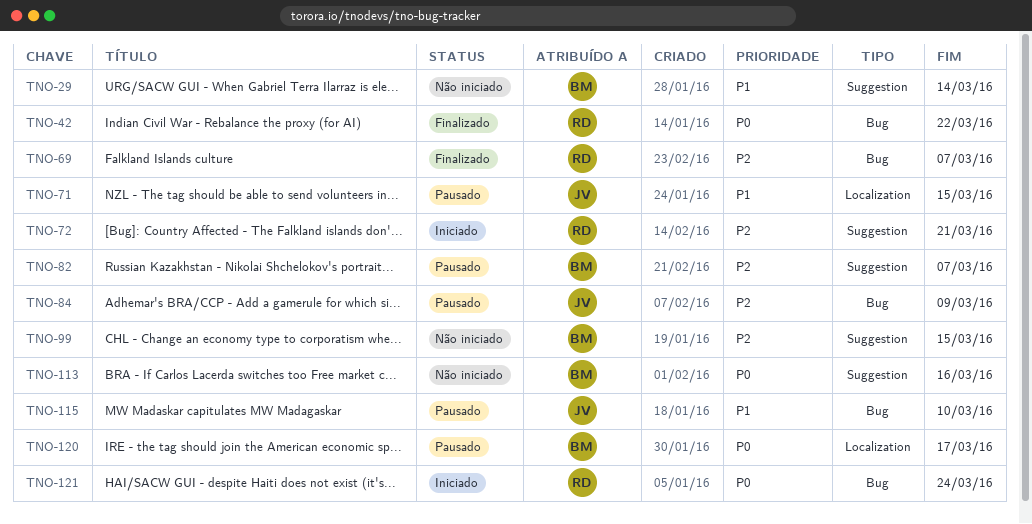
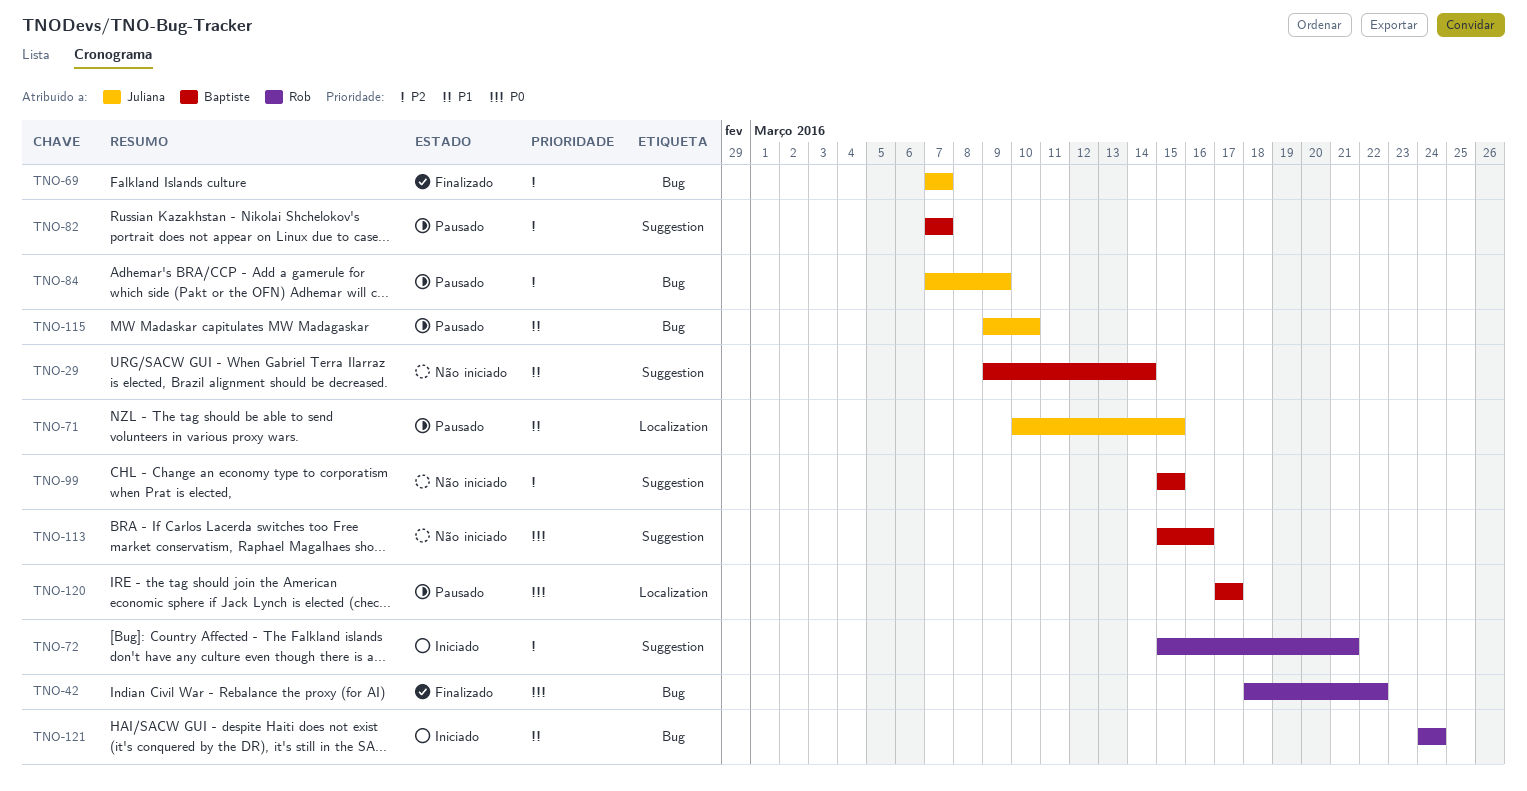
TNO-69, owner: Rob -> Juliana
TNO-121, priority: P0 -> P1

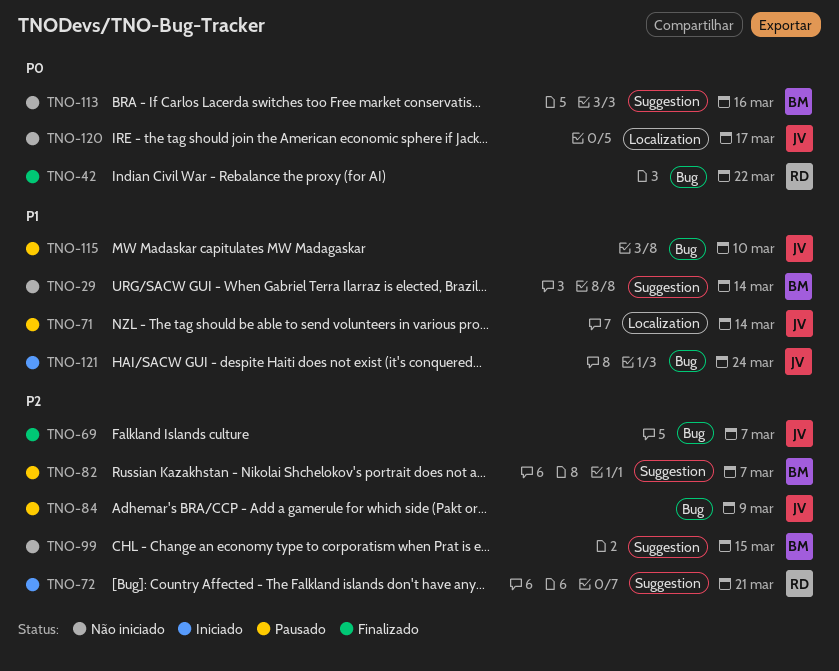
TNO-71, due: Mar 15 -> Mar 14
TNO-120, status: Pausado -> Não iniciado
TNO-120, owner: Baptiste -> Juliana
TNO-121, owner: Rob -> Juliana

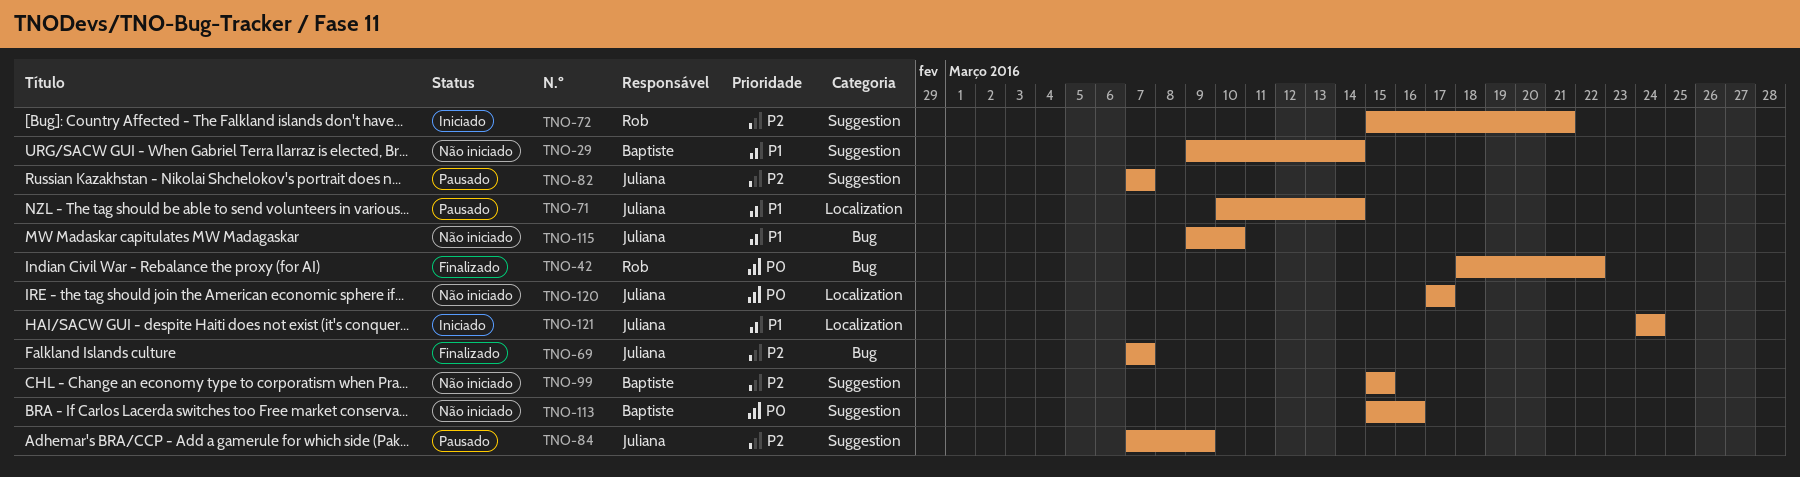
TNO-82, owner: Baptiste -> Juliana
TNO-84, label: Bug -> Suggestion
TNO-115, status: Pausado -> Não iniciado
TNO-121, label: Bug -> Localization

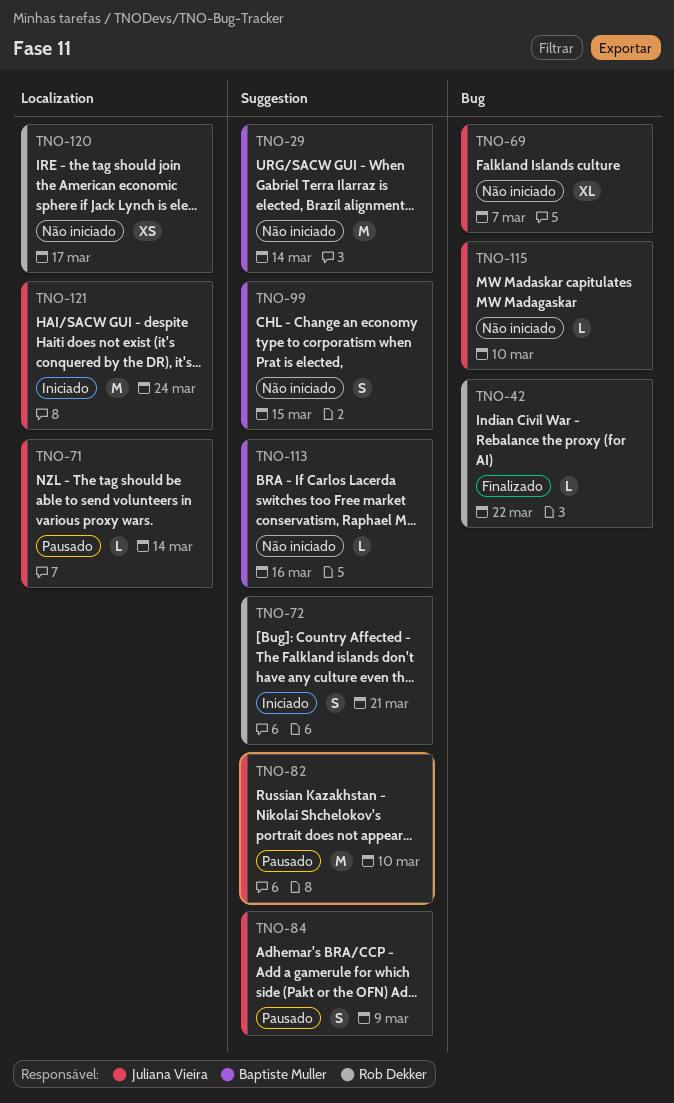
TNO-69, status: Finalizado -> Não iniciado
TNO-82, due: Mar 7 -> Mar 10
TNO-120, owner: Juliana Vieira -> Rob Dekker

